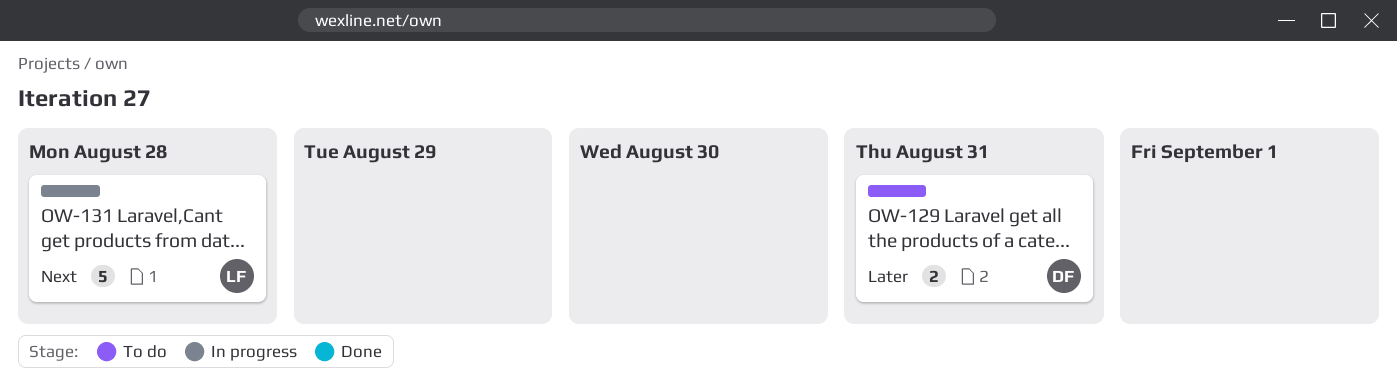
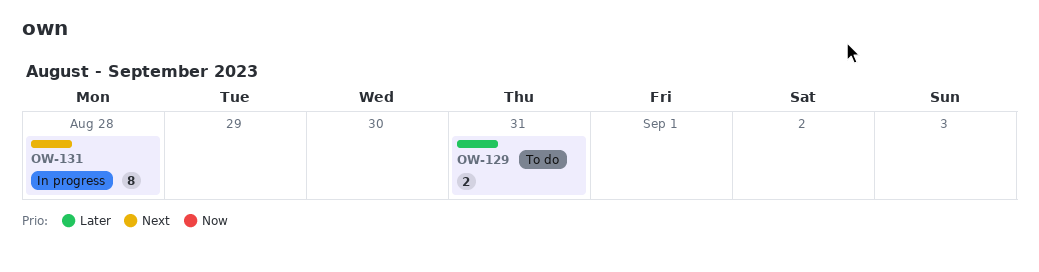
OW-131, estimate: 5 -> 8

